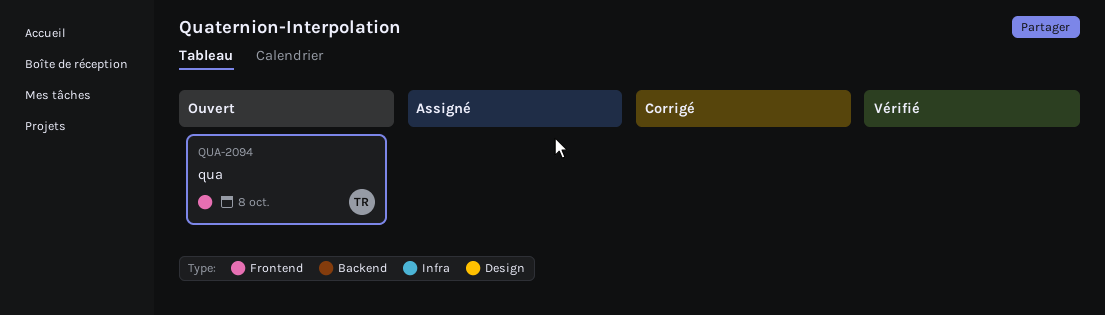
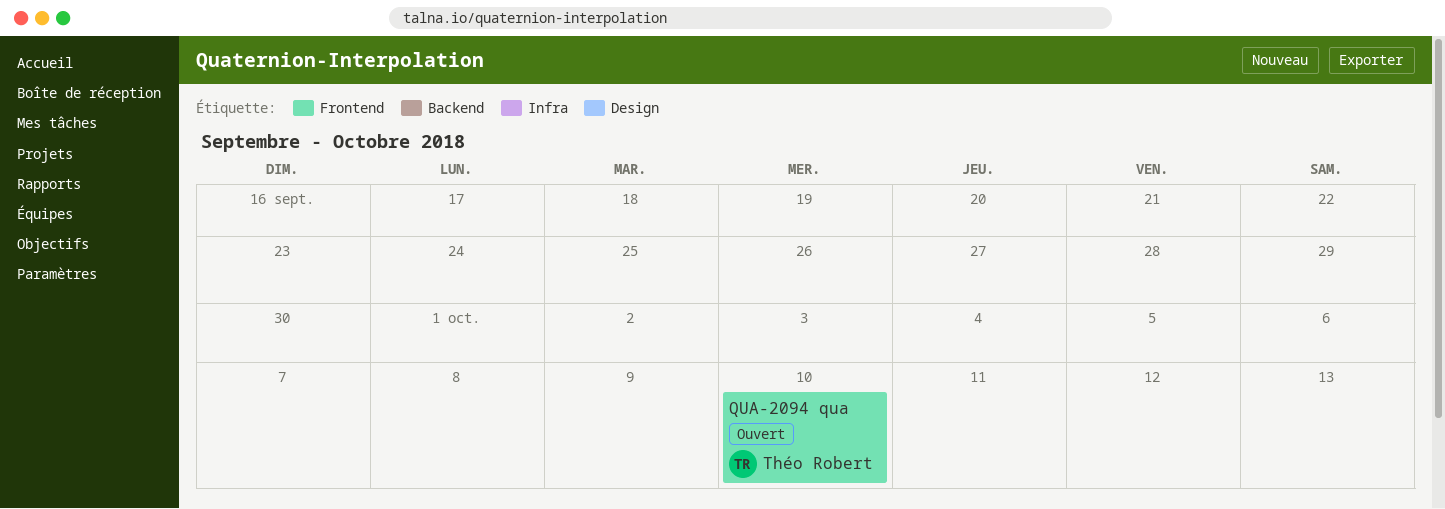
QUA-2094, due: Oct 8 -> Oct 10

